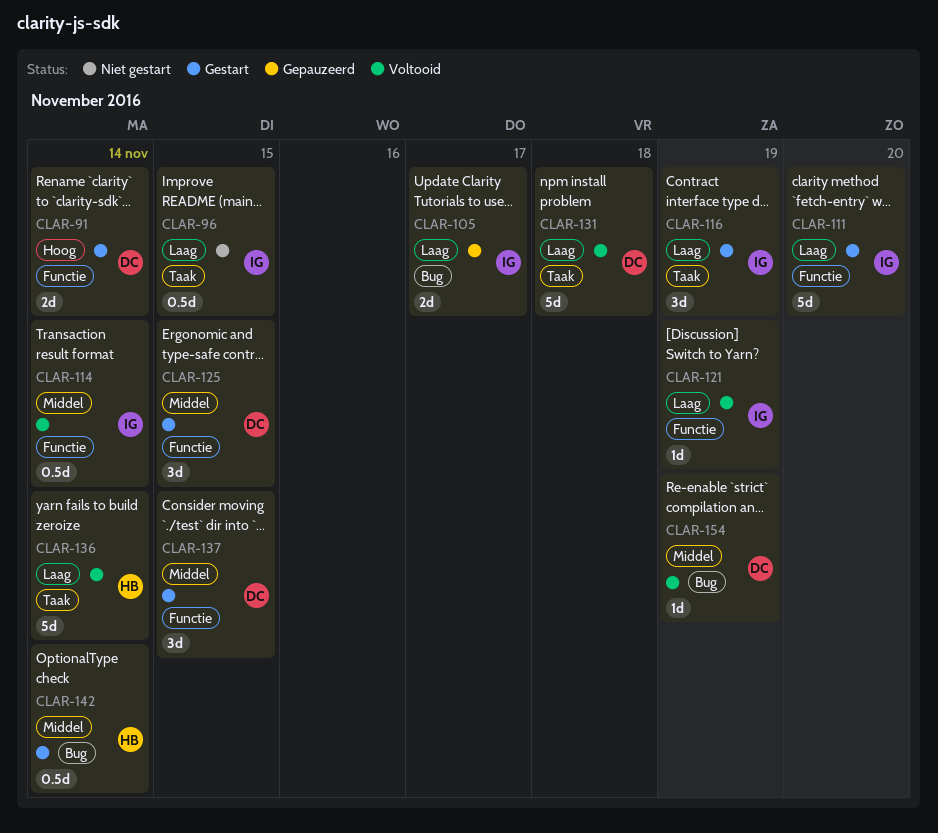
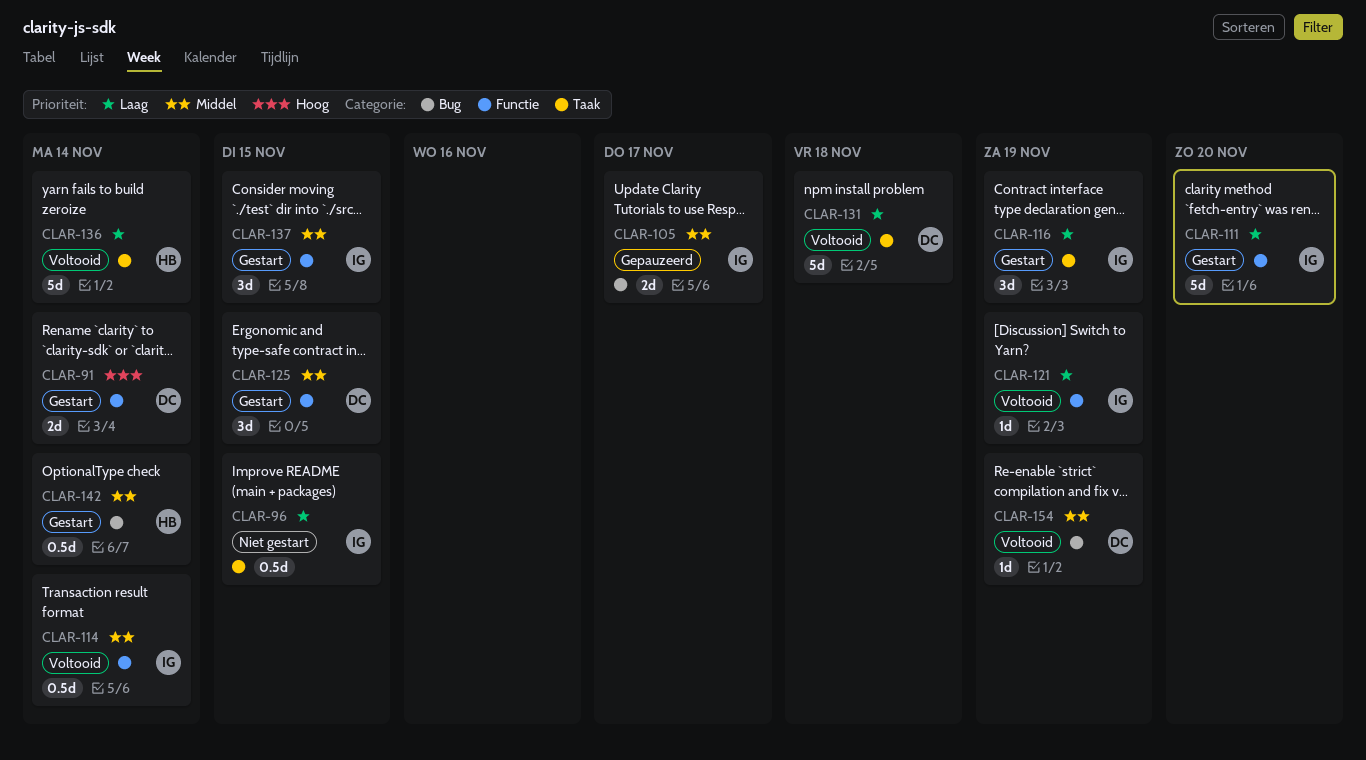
CLAR-105, priority: Laag -> Middel
CLAR-137, owner: DC -> IG

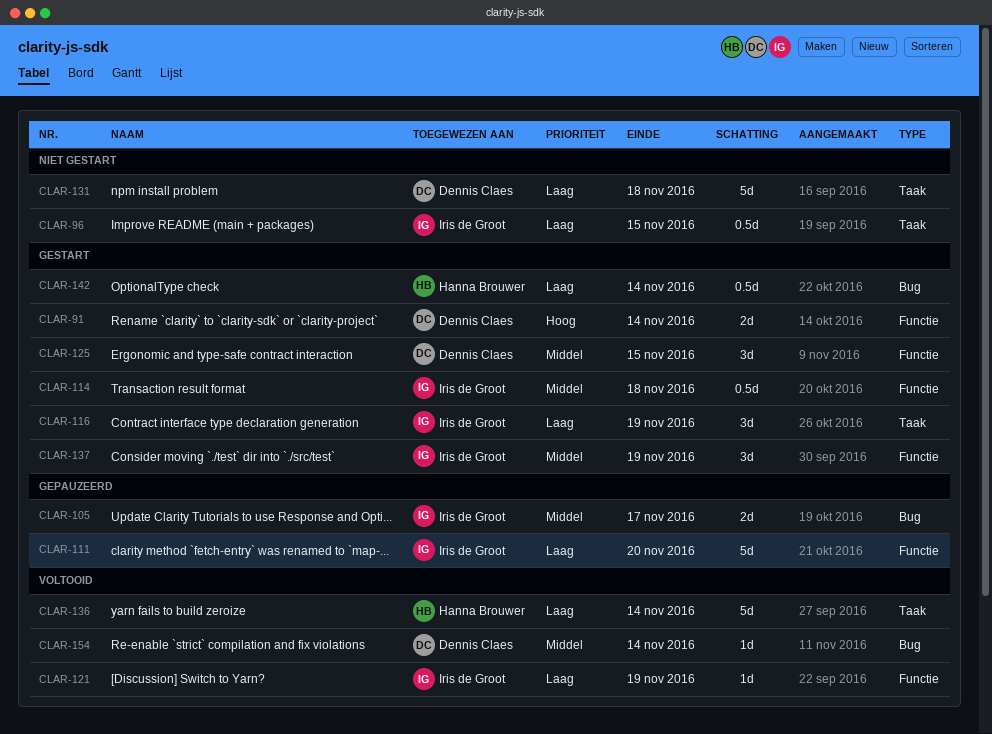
CLAR-111, status: Gestart -> Gepauzeerd
CLAR-114, status: Voltooid -> Gestart
CLAR-114, due: Nov 14 -> Nov 18
CLAR-131, status: Voltooid -> Niet gestart
CLAR-137, due: Nov 15 -> Nov 19
CLAR-142, priority: Middel -> Laag
CLAR-154, due: Nov 19 -> Nov 14

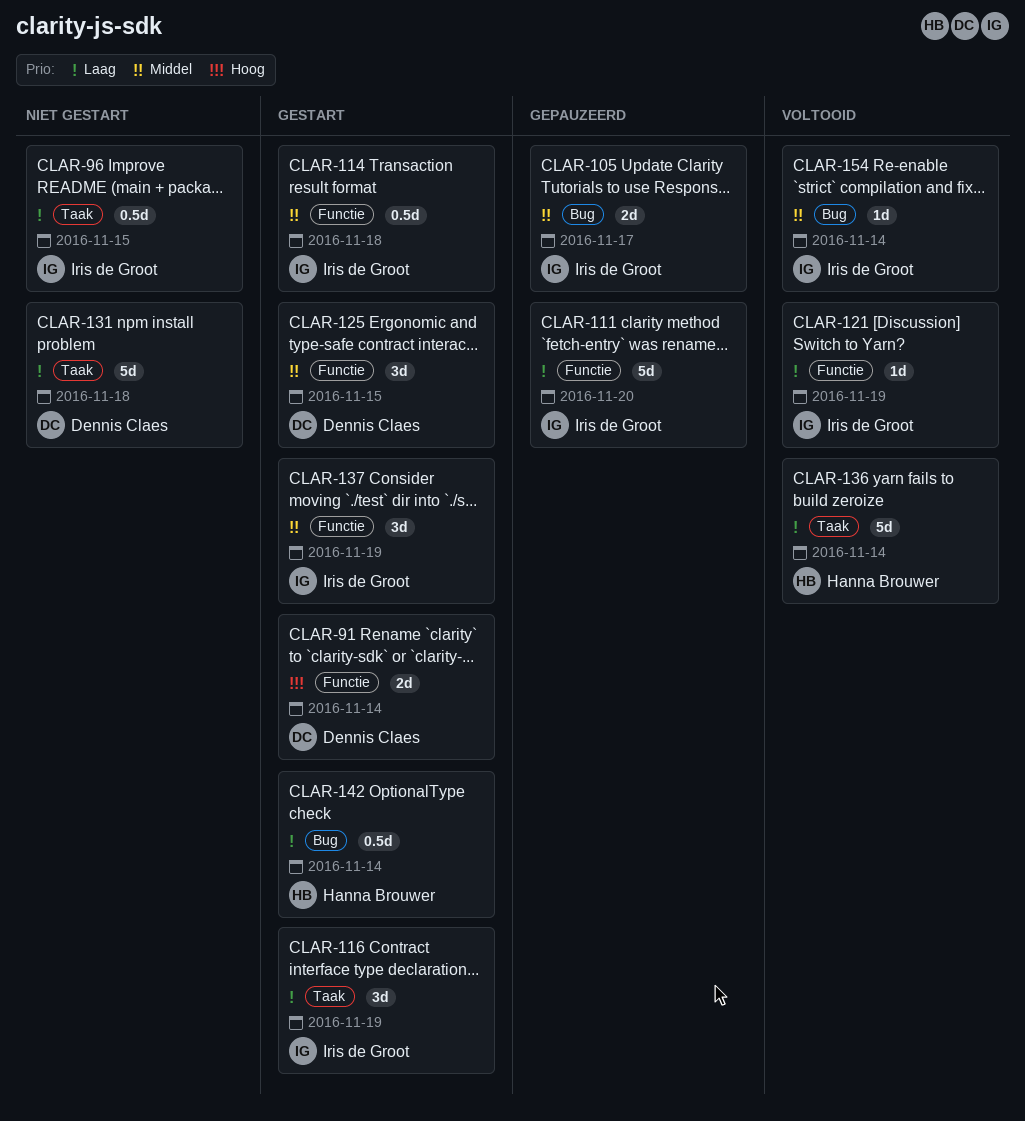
CLAR-154, owner: Dennis Claes -> Iris de Groot

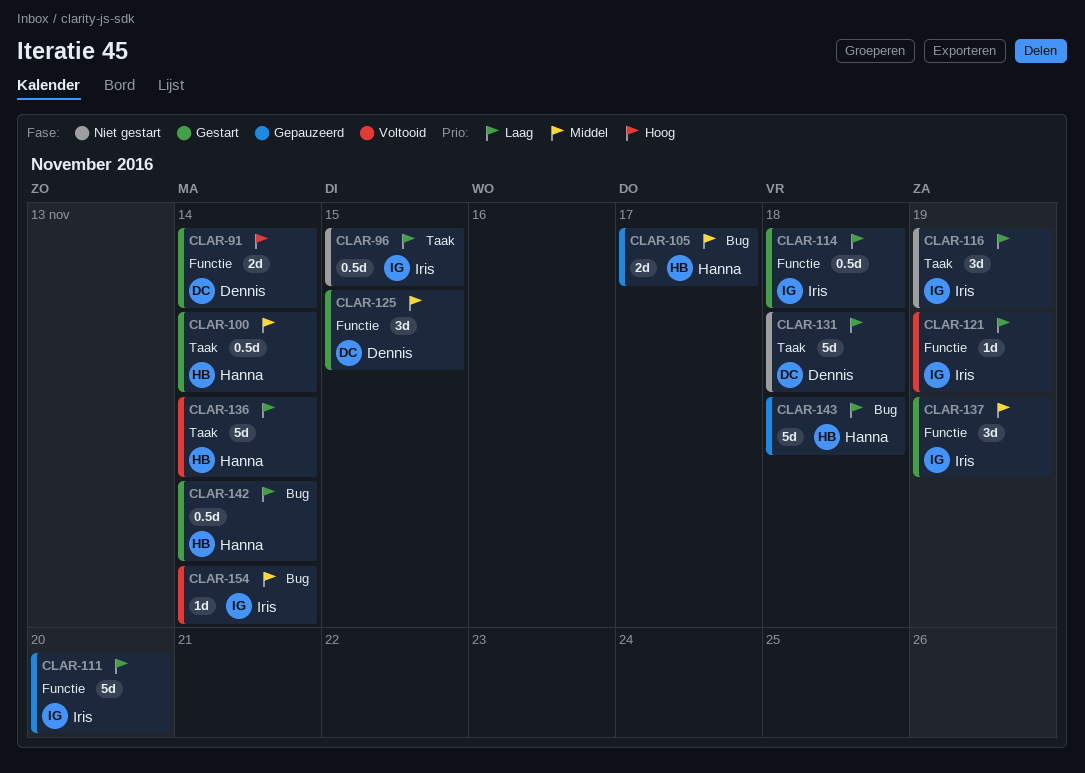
CLAR-100: none -> present
CLAR-105, owner: Iris de Groot -> Hanna Brouwer
CLAR-114, priority: Middel -> Laag
CLAR-116, status: Gestart -> Niet gestart
CLAR-143: none -> present

